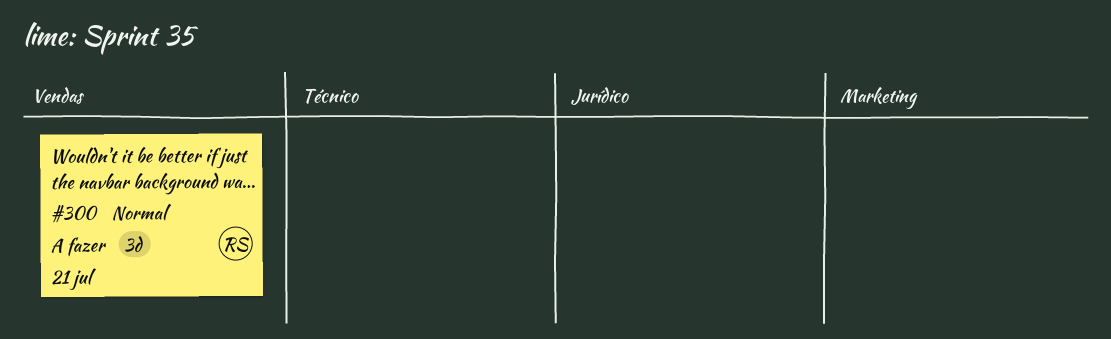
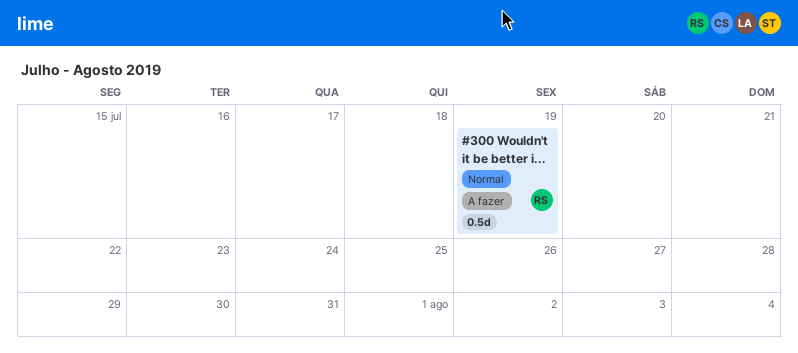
#300, estimate: 3d -> 0.5d
#300, due: Jul 21 -> Jul 19

